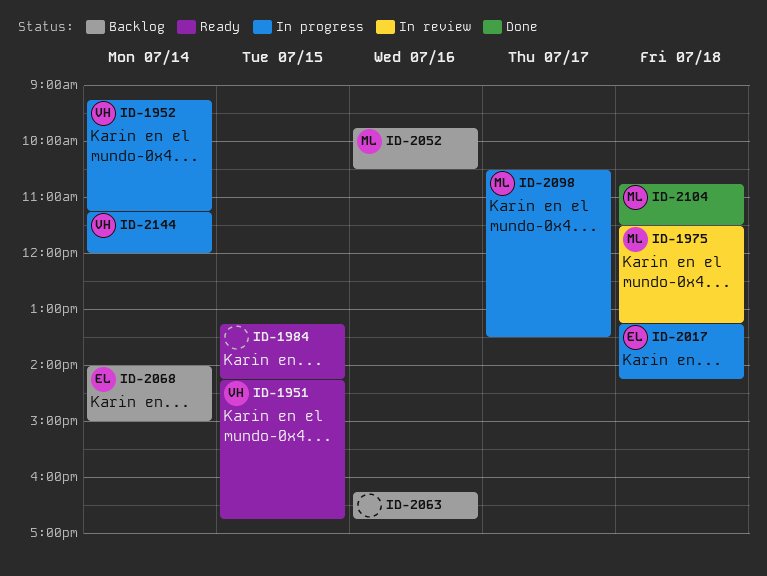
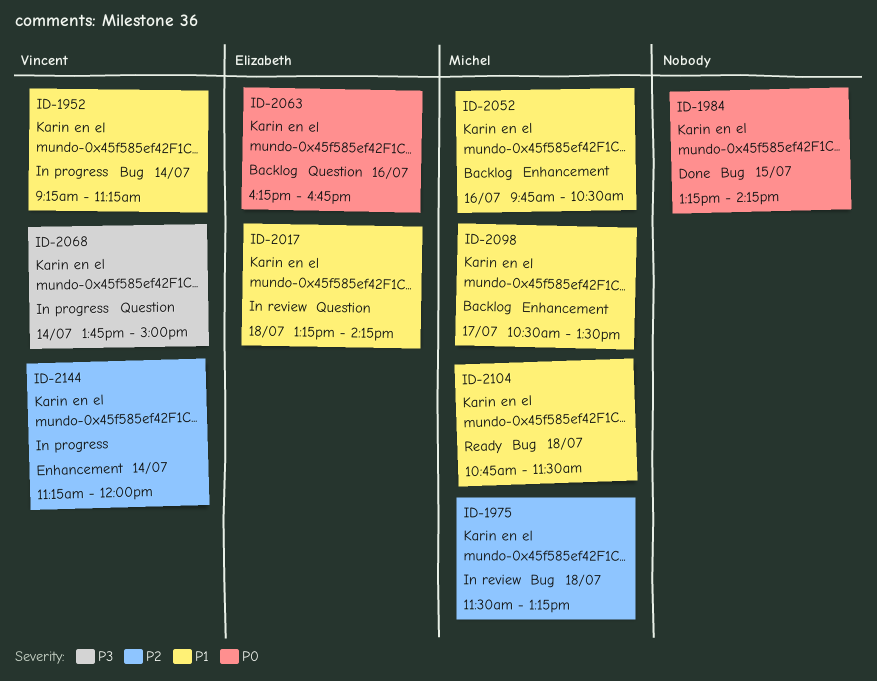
ID-1951: present -> none
ID-1984, status: Ready -> Done
ID-2017, status: In progress -> In review
ID-2063, owner: none -> Elizabeth
ID-2068, status: Backlog -> In progress
ID-2068, owner: Elizabeth -> Vincent
ID-2068, begins: 14:00 -> 13:45
ID-2098, status: In progress -> Backlog
ID-2104, status: Done -> Ready

